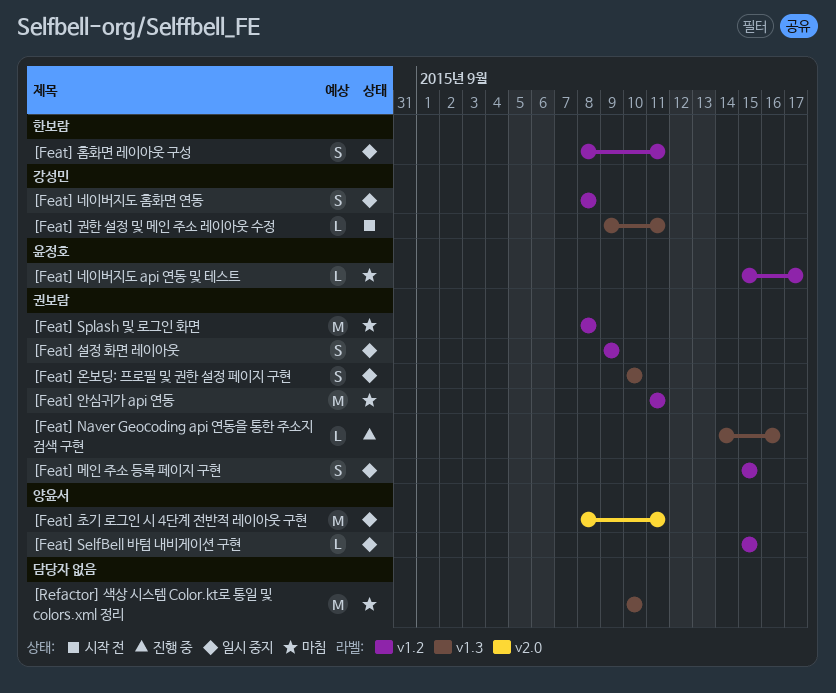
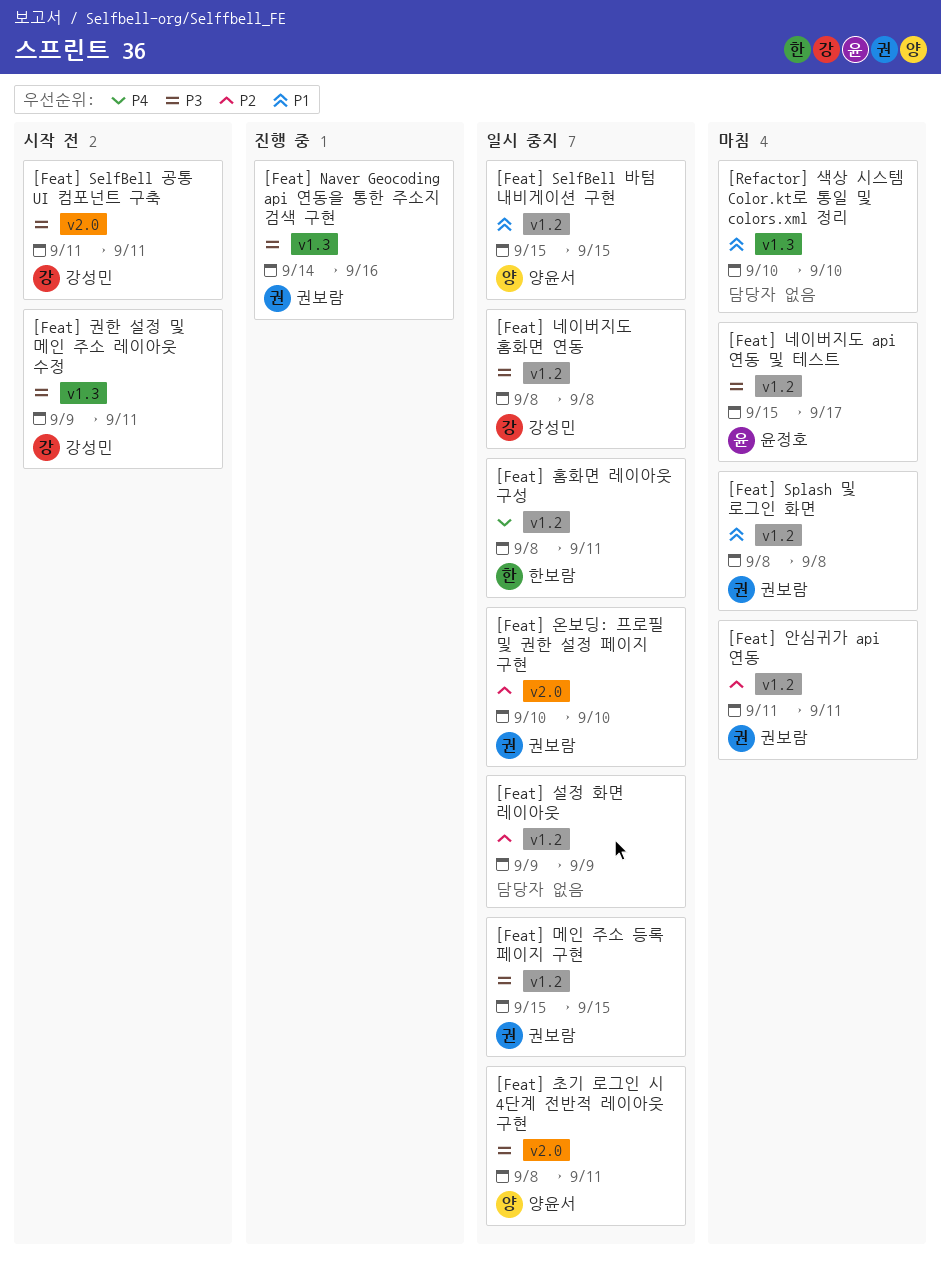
[Feat] SelfBell 공통 UI 컴포넌트 구축: none -> present
[Feat] 설정 화면 레이아웃, owner: 권보람 -> none
[Feat] 온보딩: 프로필 및 권한 설정 페이지 구현, label: v1.3 -> v2.0

